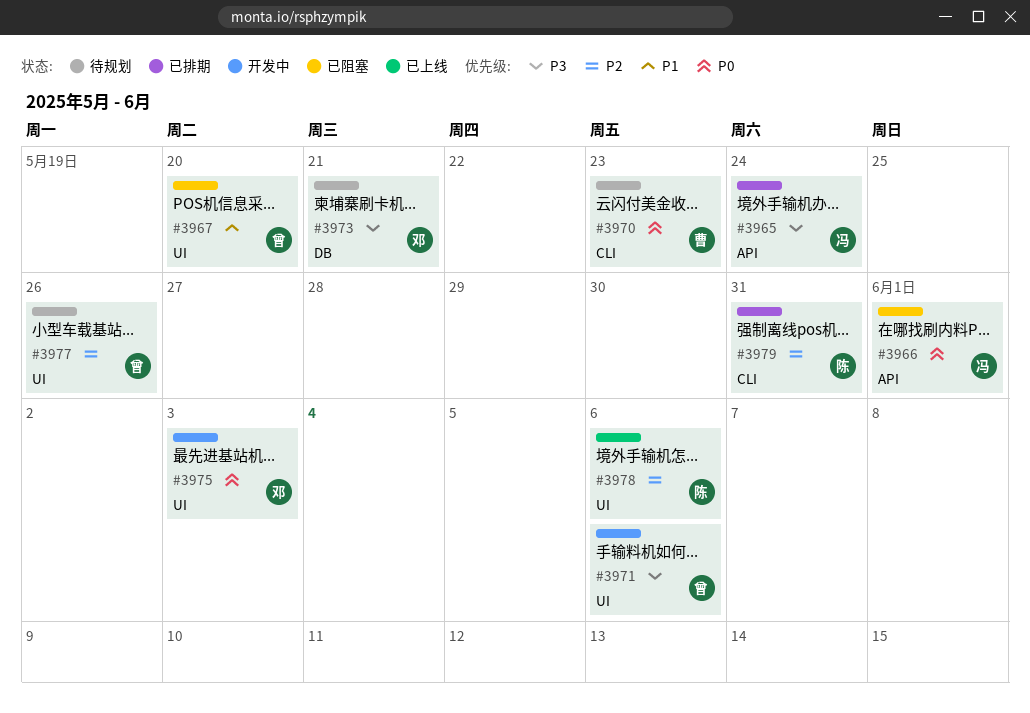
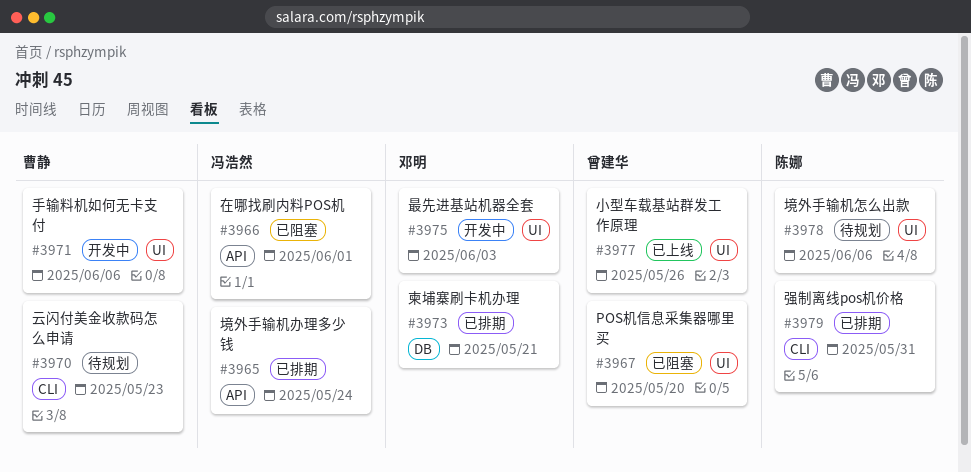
#3971, owner: 曾建华 -> 曹静
#3973, status: 待规划 -> 已排期
#3977, status: 待规划 -> 已上线
#3978, status: 已上线 -> 待规划

